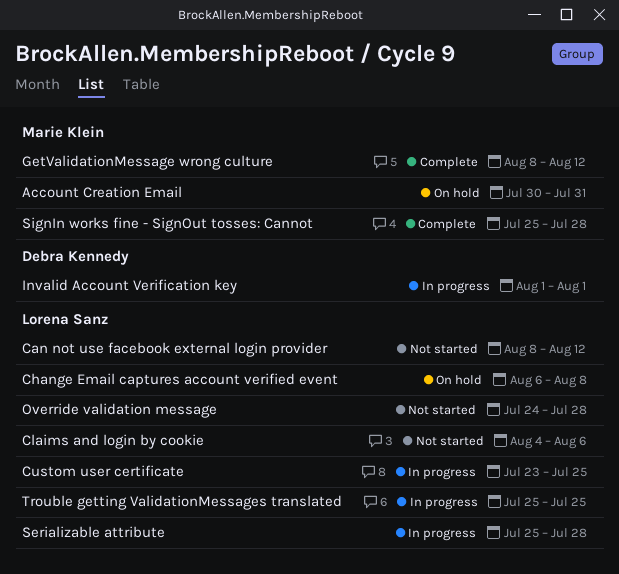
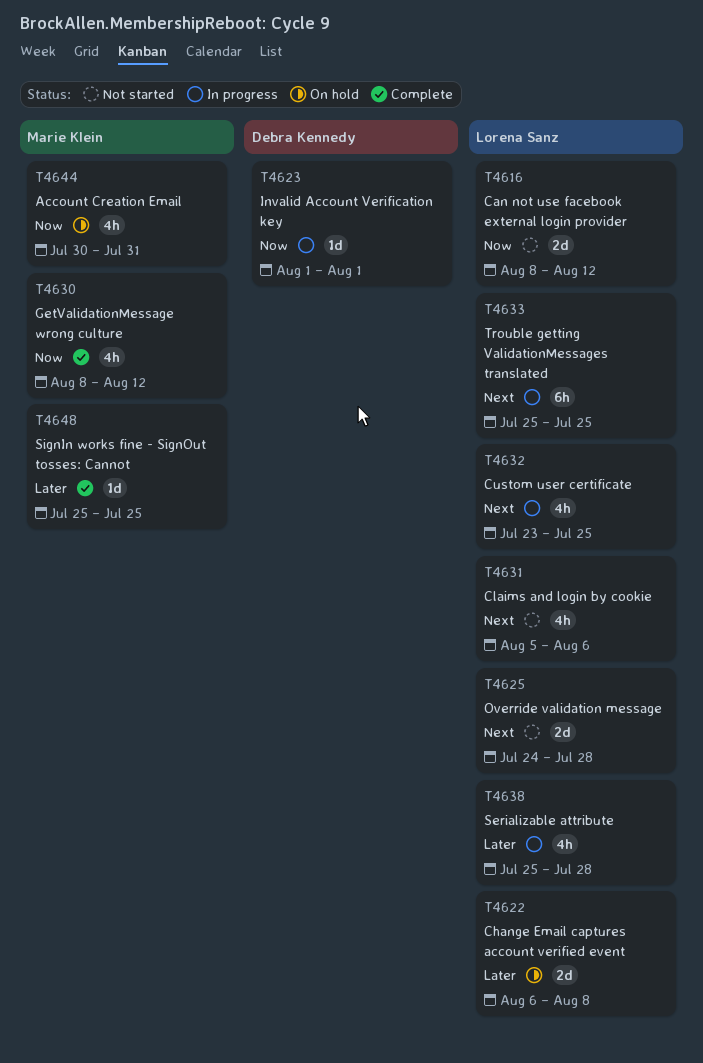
Claims and login by cookie, start: Aug 4 -> Aug 5
SignIn works fine - SignOut tosses: Cannot, due: Jul 28 -> Jul 25

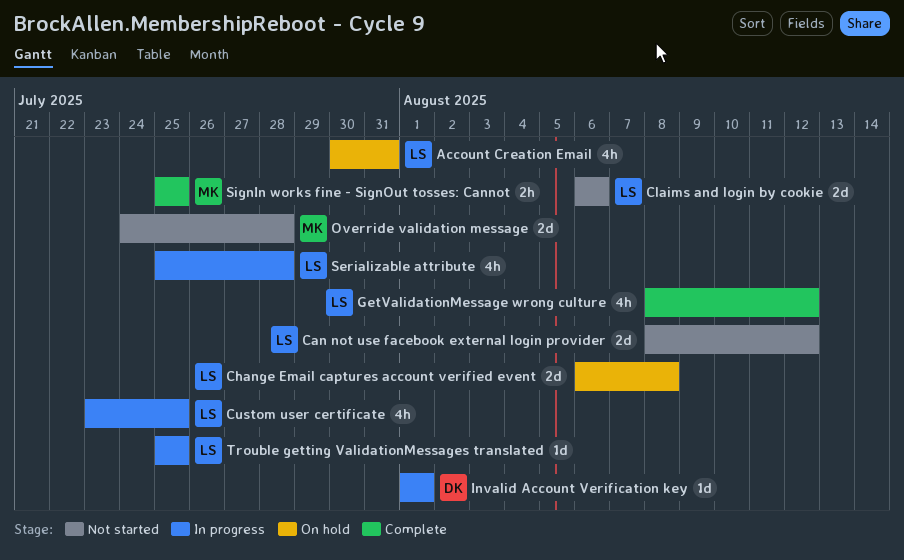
Account Creation Email, owner: Marie Klein -> Lorena Sanz
Claims and login by cookie, estimate: 4h -> 2d
Claims and login by cookie, start: Aug 5 -> Aug 6
GetValidationMessage wrong culture, owner: Marie Klein -> Lorena Sanz
Override validation message, owner: Lorena Sanz -> Marie Klein
SignIn works fine - SignOut tosses: Cannot, estimate: 1d -> 2h
Trouble getting ValidationMessages translated, estimate: 6h -> 1d

